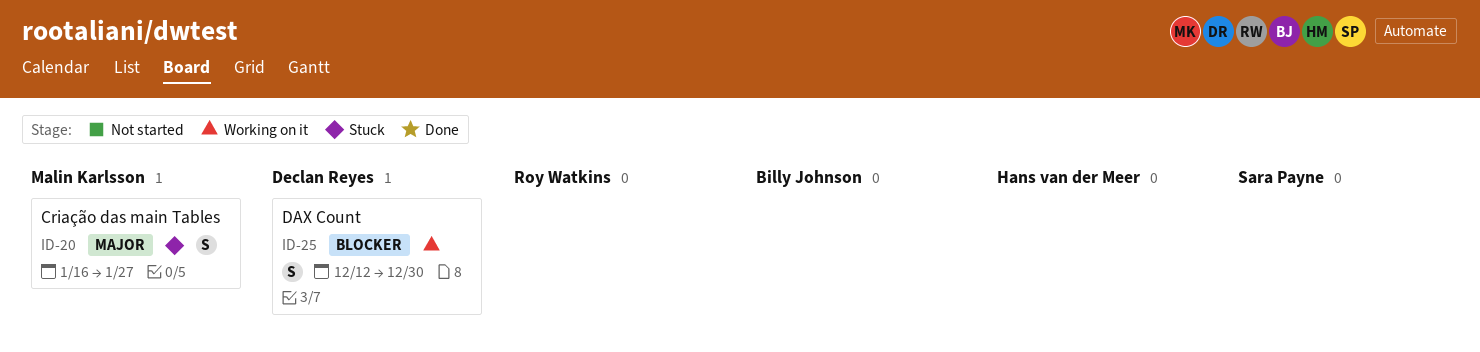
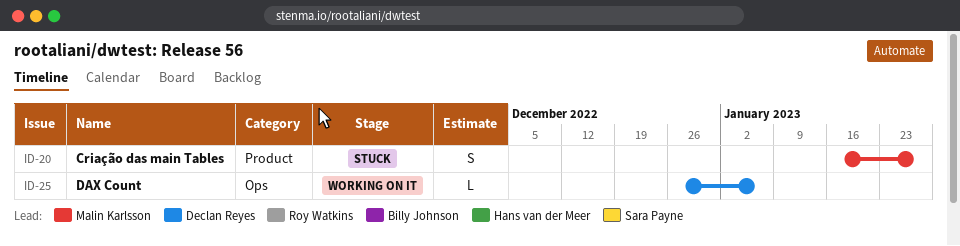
ID-25, estimate: S -> L
ID-25, start: Dec 12 -> Dec 26
ID-25, due: Dec 30 -> Jan 6

